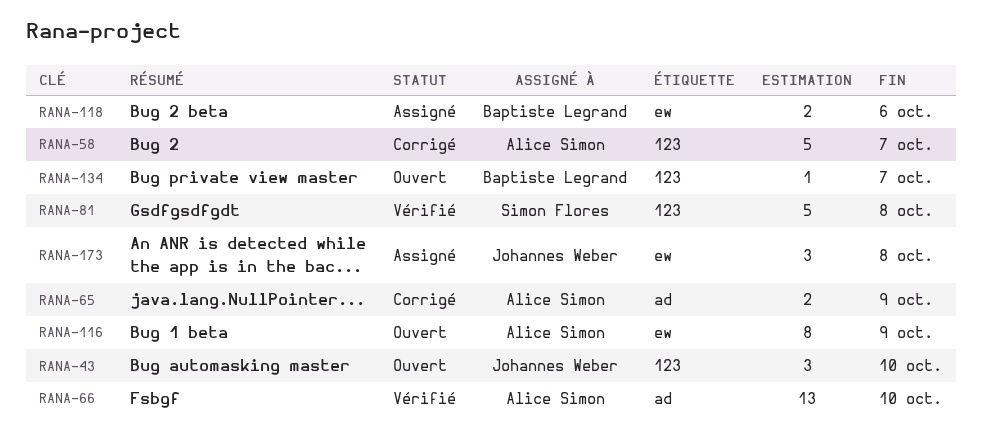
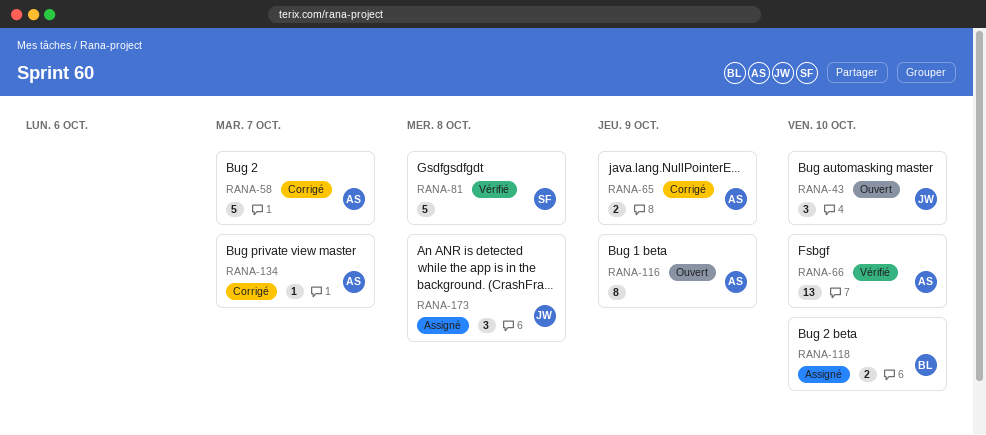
RANA-118, due: Oct 6 -> Oct 10
RANA-134, status: Ouvert -> Corrigé
RANA-134, owner: Baptiste Legrand -> Alice Simon

